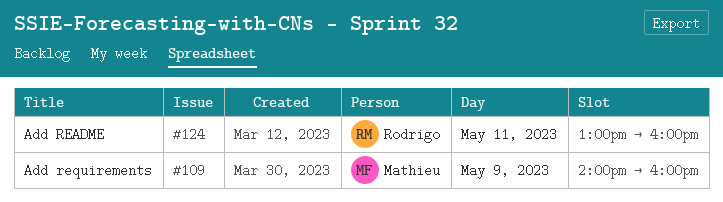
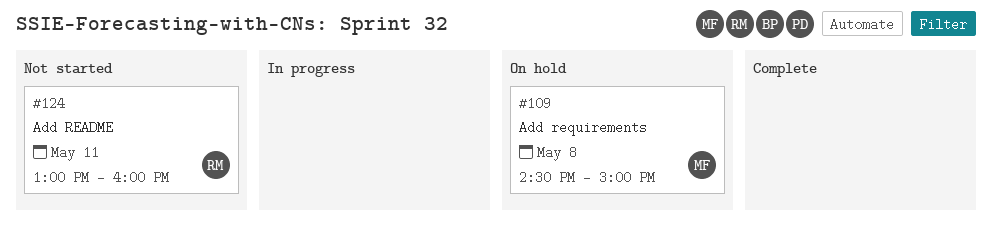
#109, day: May 9 -> May 8
#109, begins: 14:00 -> 14:30
#109, ends: 16:00 -> 15:00

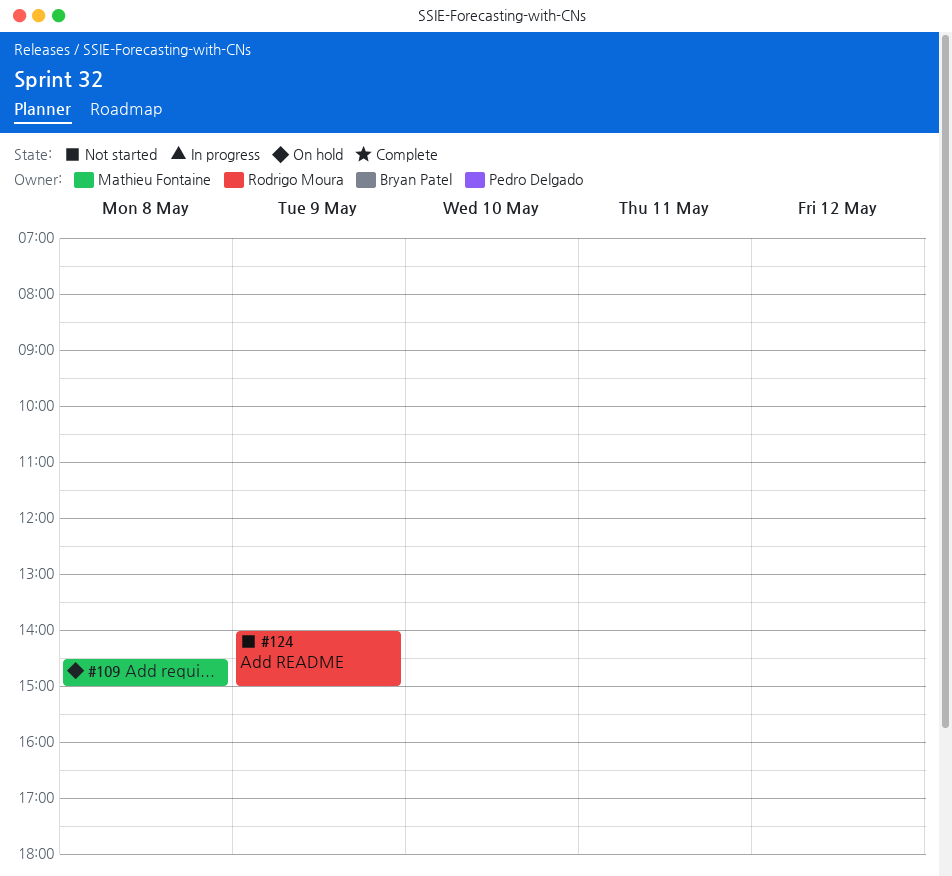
#124, day: May 11 -> May 9
#124, begins: 13:00 -> 14:00
#124, ends: 16:00 -> 15:00

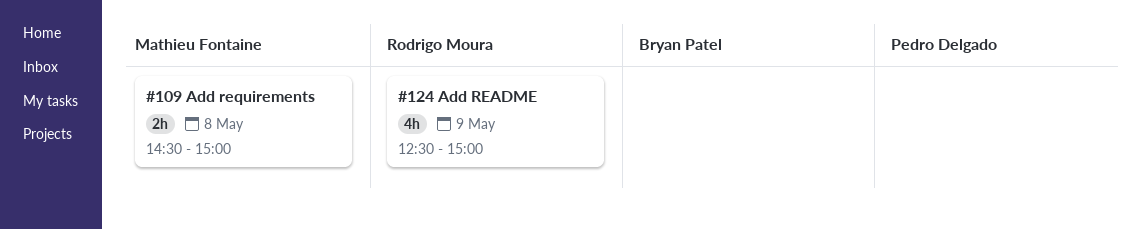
#124, begins: 14:00 -> 12:30

